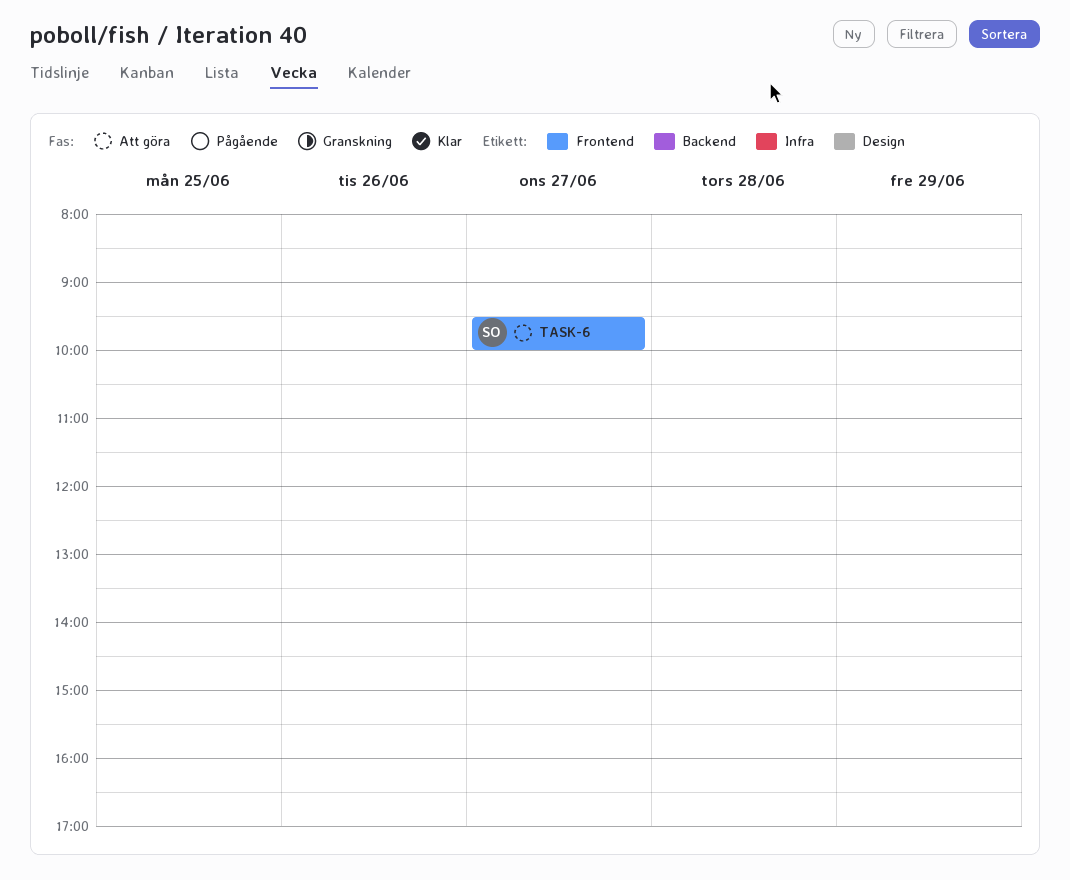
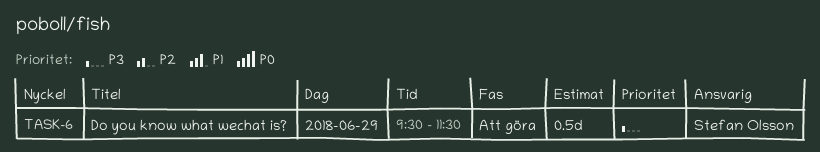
TASK-6, day: Jun 27 -> Jun 29
TASK-6, ends: 10:00 -> 11:30

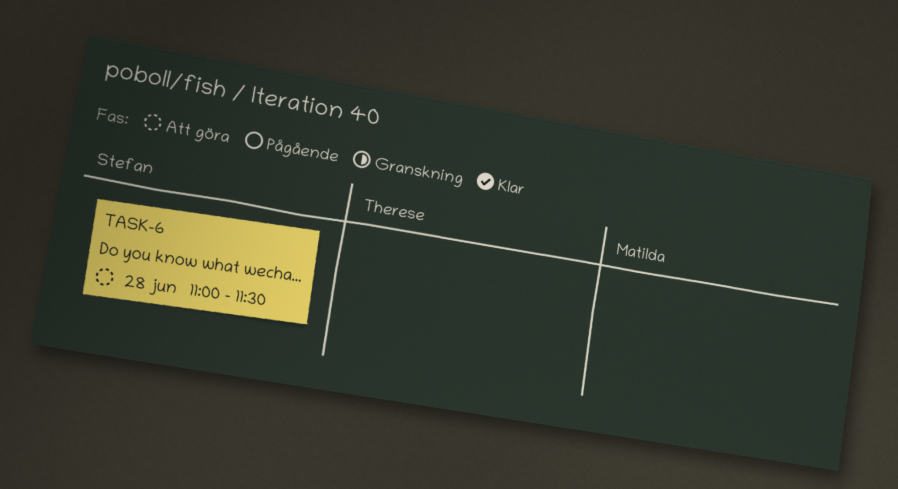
TASK-6, day: Jun 29 -> Jun 28
TASK-6, begins: 09:30 -> 11:00

